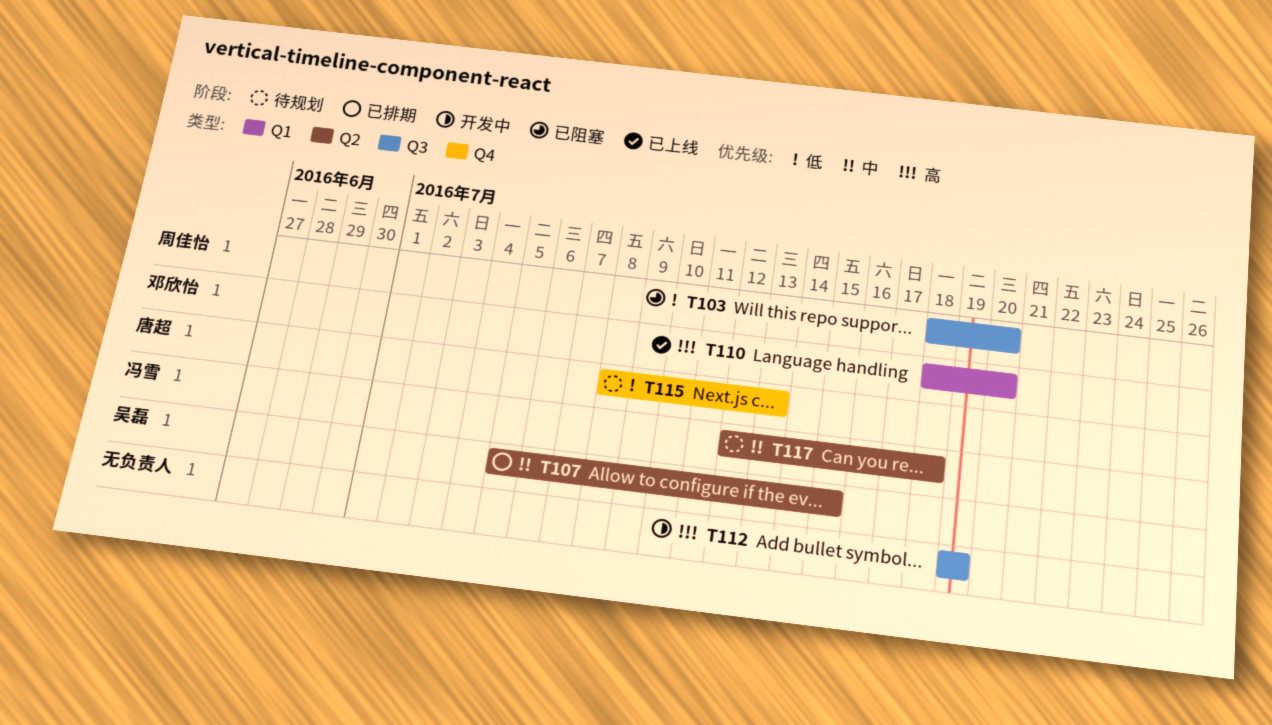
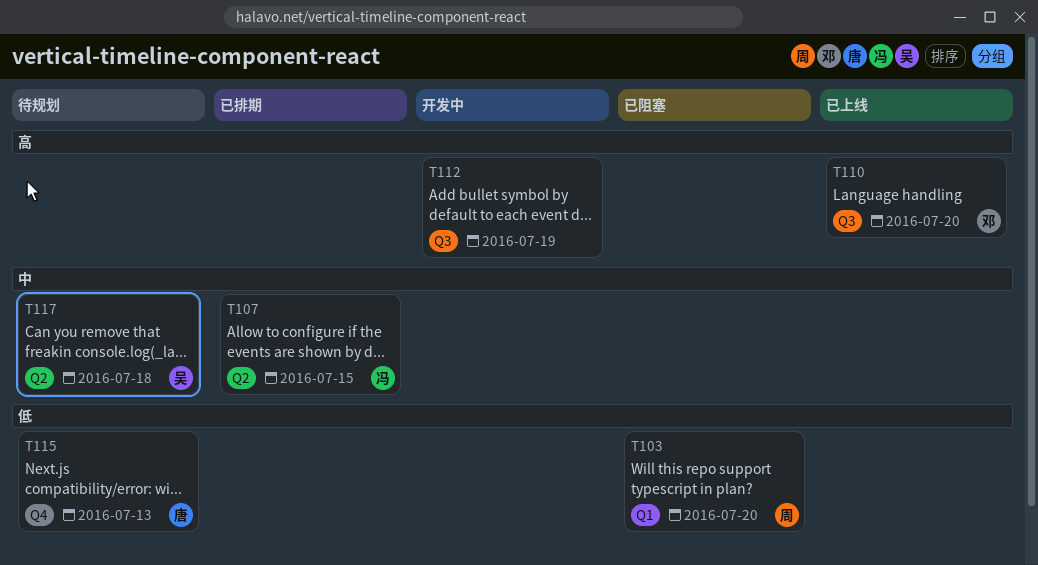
T103, label: Q3 -> Q1
T107, owner: 吴磊 -> 冯雪
T110, label: Q1 -> Q3
T117, owner: 冯雪 -> 吴磊

